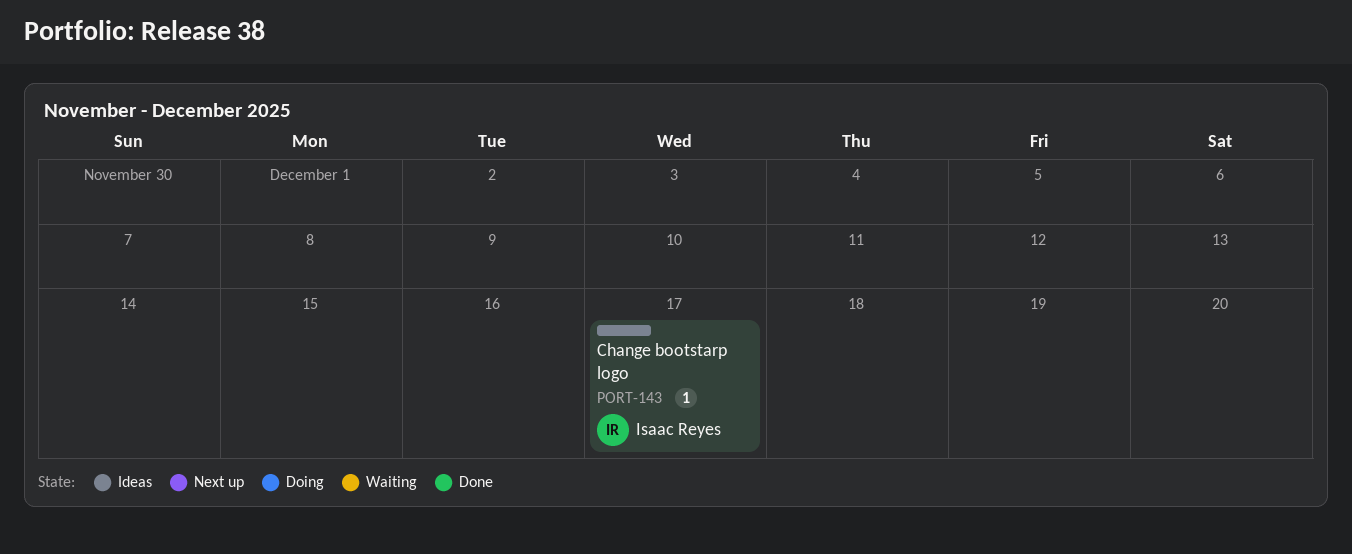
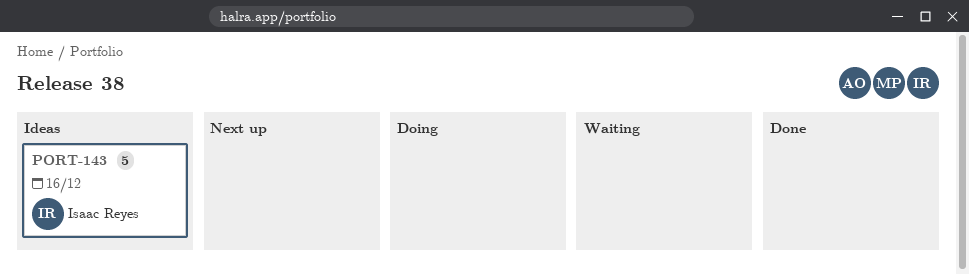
PORT-143, estimate: 1 -> 5
PORT-143, due: Dec 17 -> Dec 16

